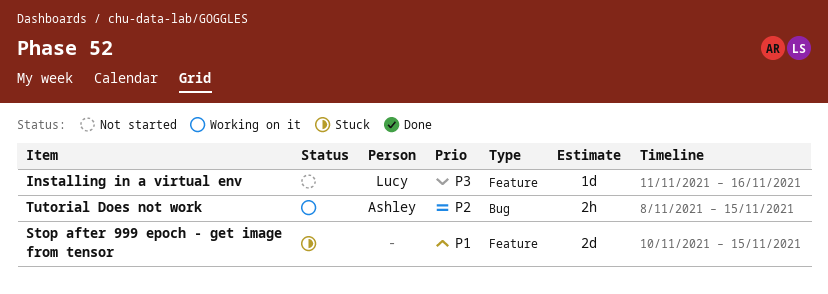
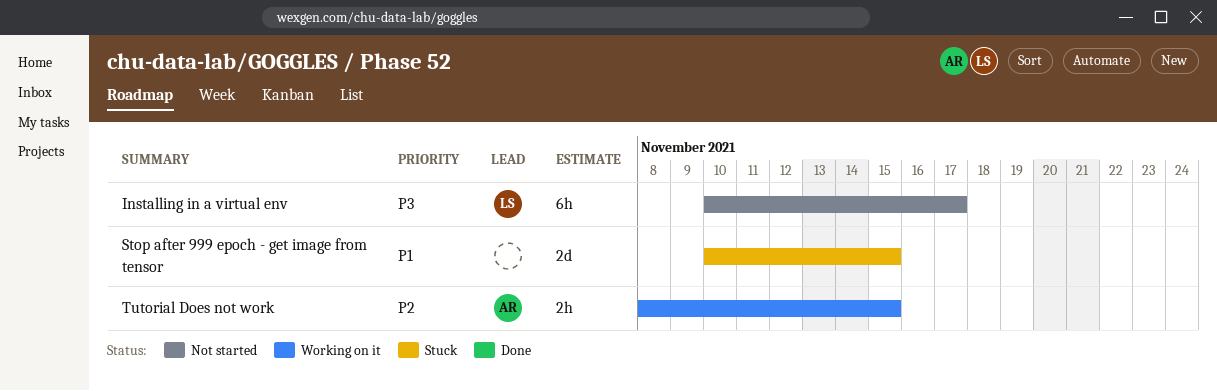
Installing in a virtual env, estimate: 1d -> 6h
Installing in a virtual env, start: Nov 11 -> Nov 10
Installing in a virtual env, due: Nov 16 -> Nov 17

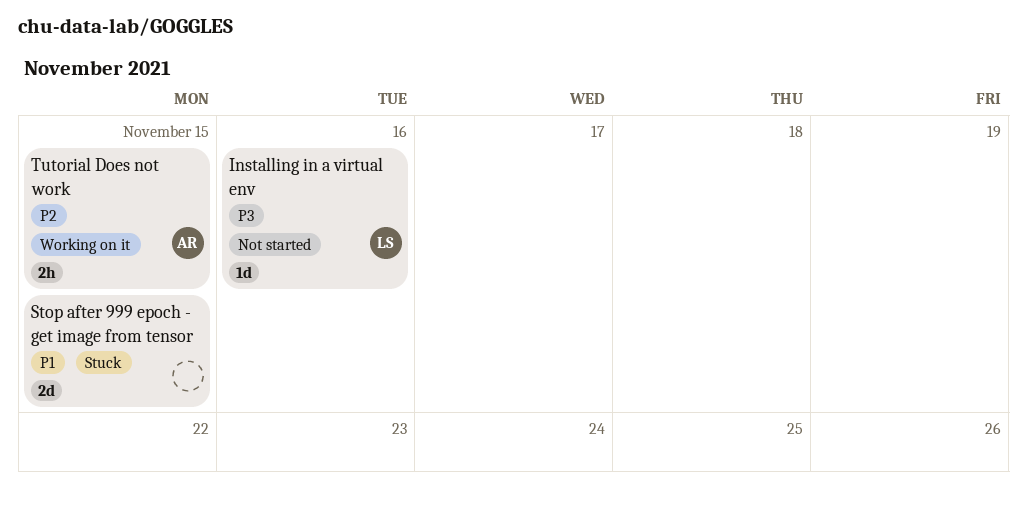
Installing in a virtual env, estimate: 6h -> 1d
Installing in a virtual env, due: Nov 17 -> Nov 16

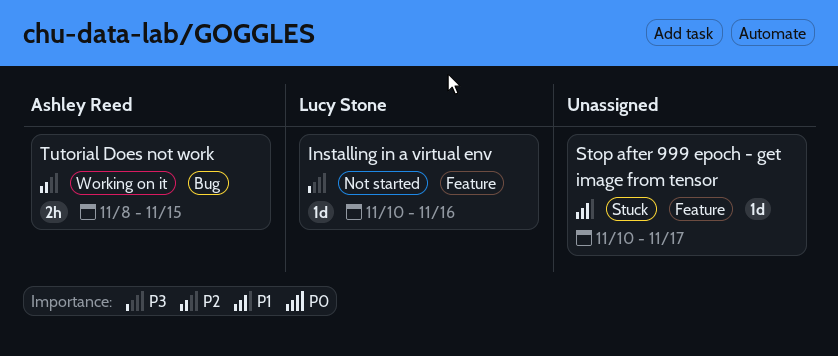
Stop after 999 epoch - get image from tensor, estimate: 2d -> 1d
Stop after 999 epoch - get image from tensor, due: Nov 15 -> Nov 17

